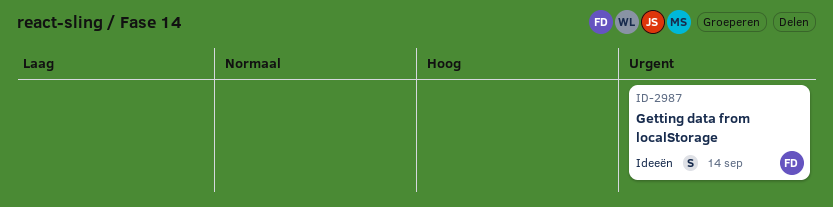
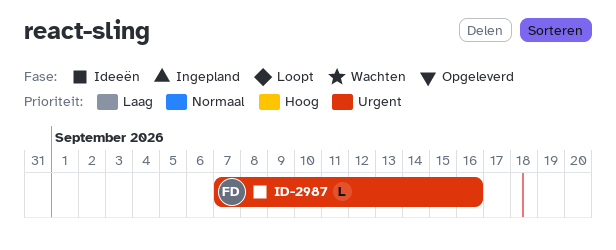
ID-2987, estimate: S -> L
ID-2987, due: Sep 14 -> Sep 16

